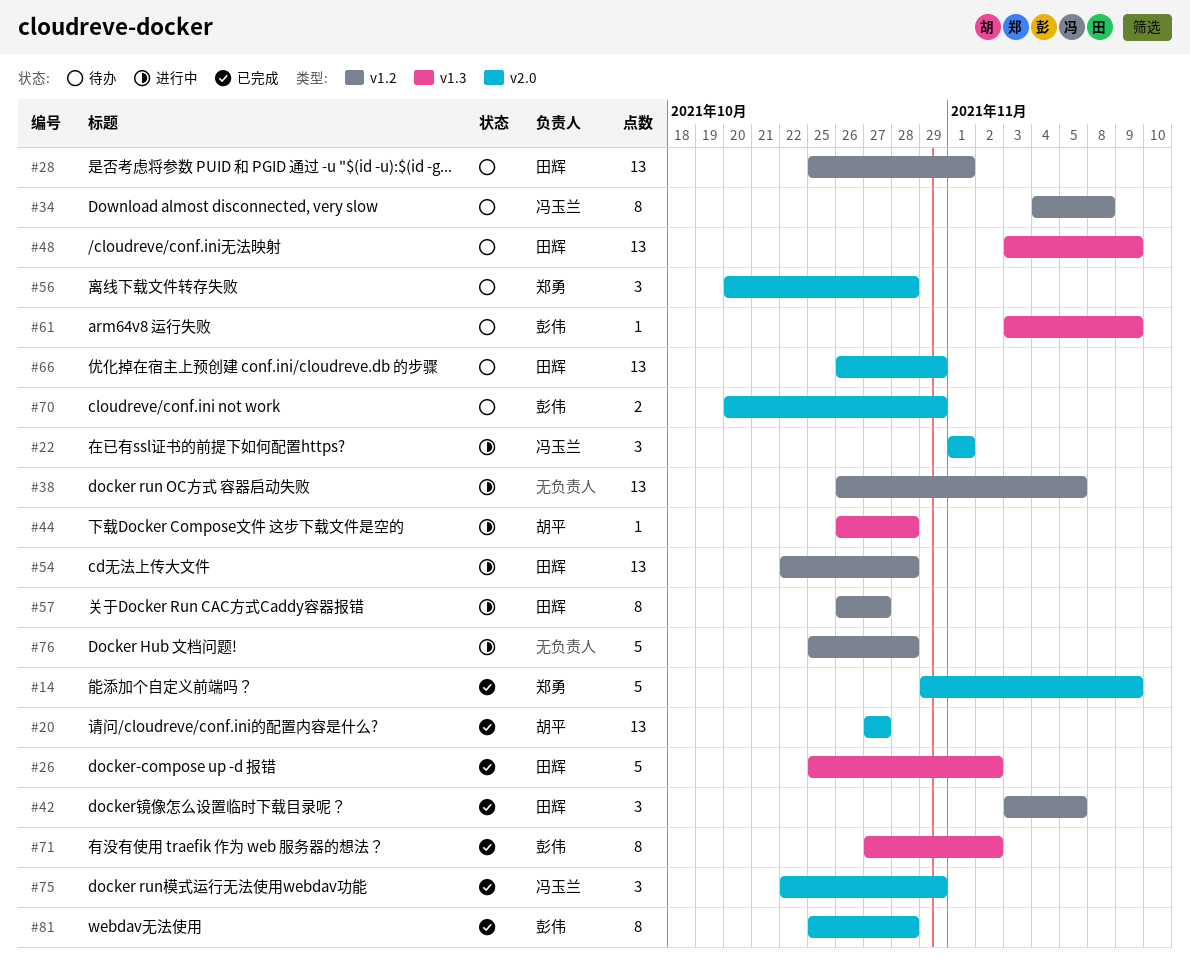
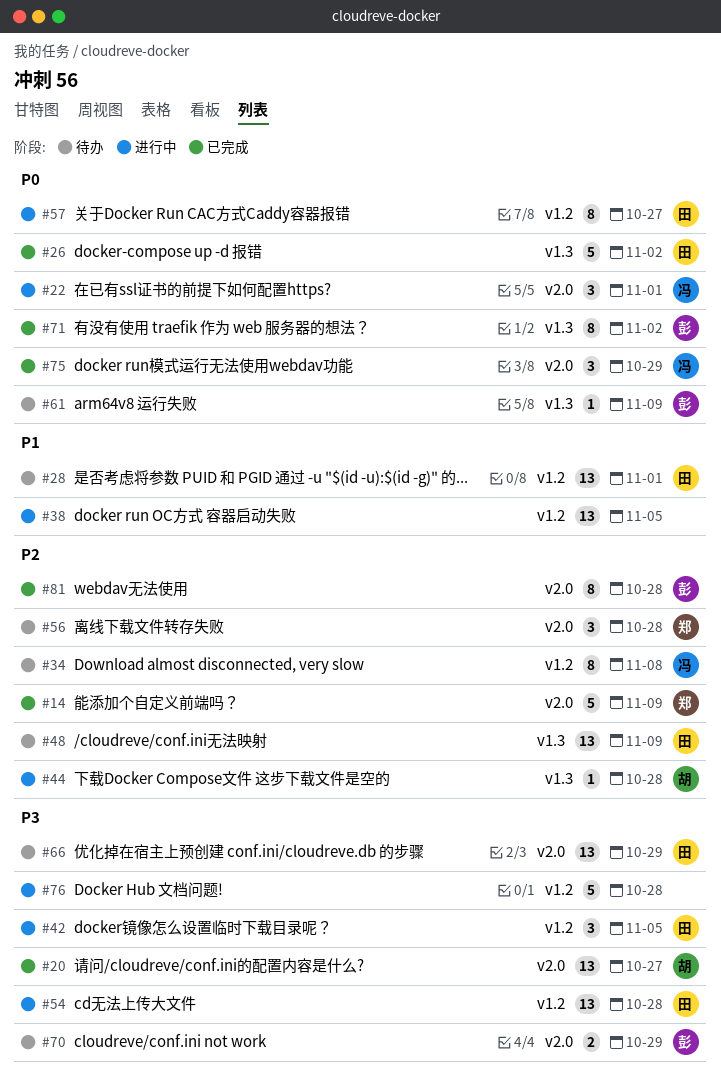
#42, status: 已完成 -> 进行中

